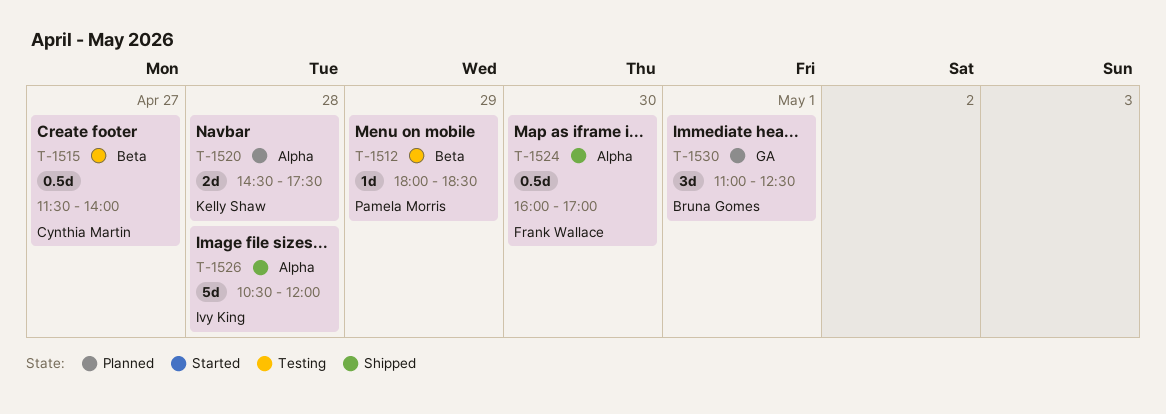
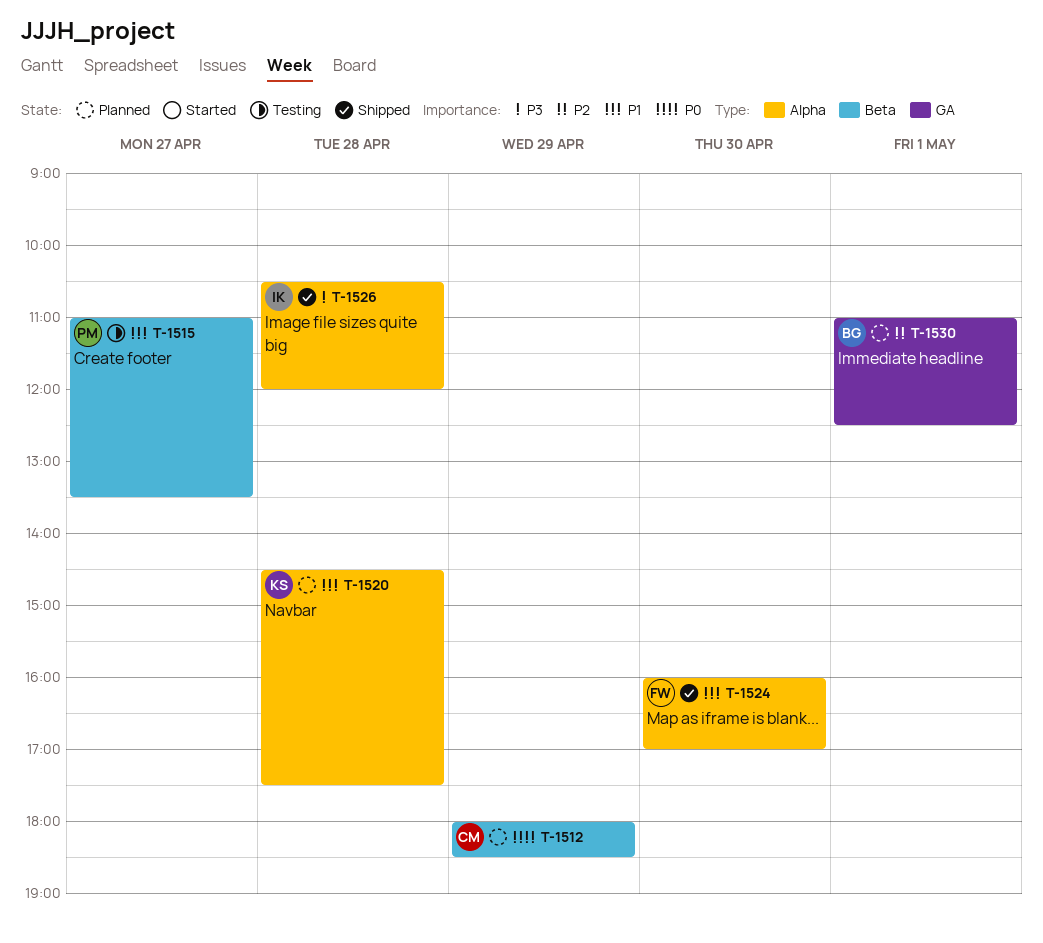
T-1512, status: Testing -> Planned
T-1512, owner: Pamela Morris -> Cynthia Martin
T-1515, owner: Cynthia Martin -> Pamela Morris
T-1515, begins: 11:30 -> 11:00
T-1515, ends: 14:00 -> 13:30

